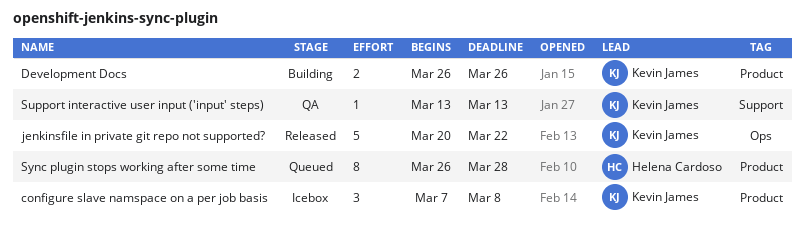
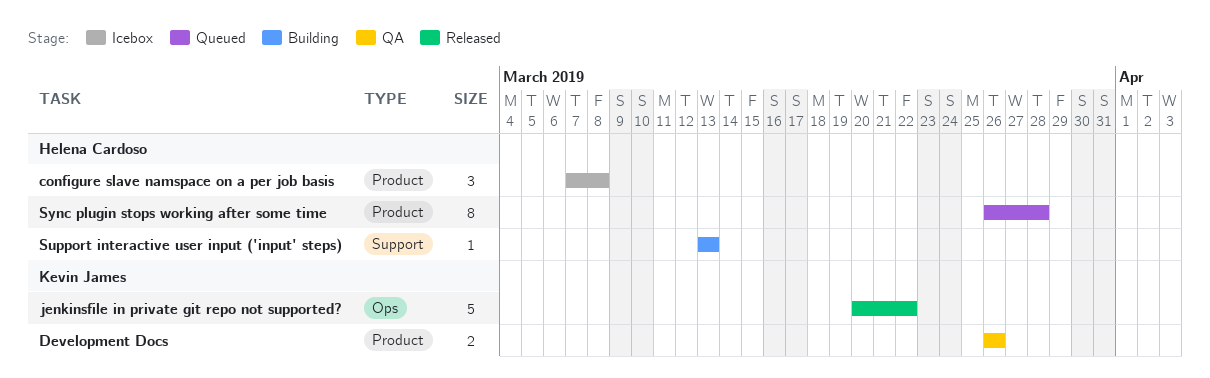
configure slave namspace on a per job basis, owner: Kevin James -> Helena Cardoso
Development Docs, status: Building -> QA
Support interactive user input ('input' steps), status: QA -> Building
Support interactive user input ('input' steps), owner: Kevin James -> Helena Cardoso

